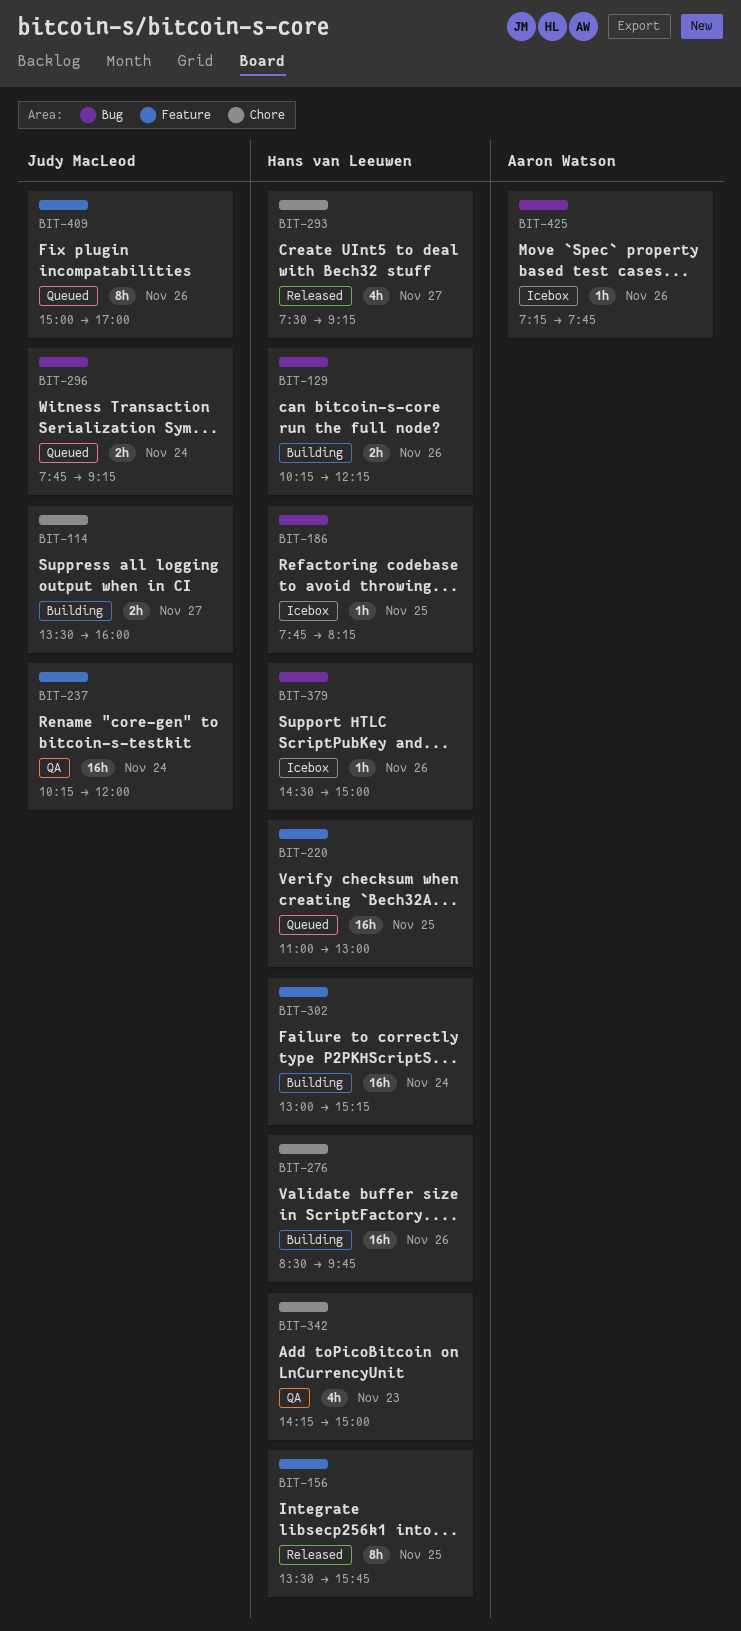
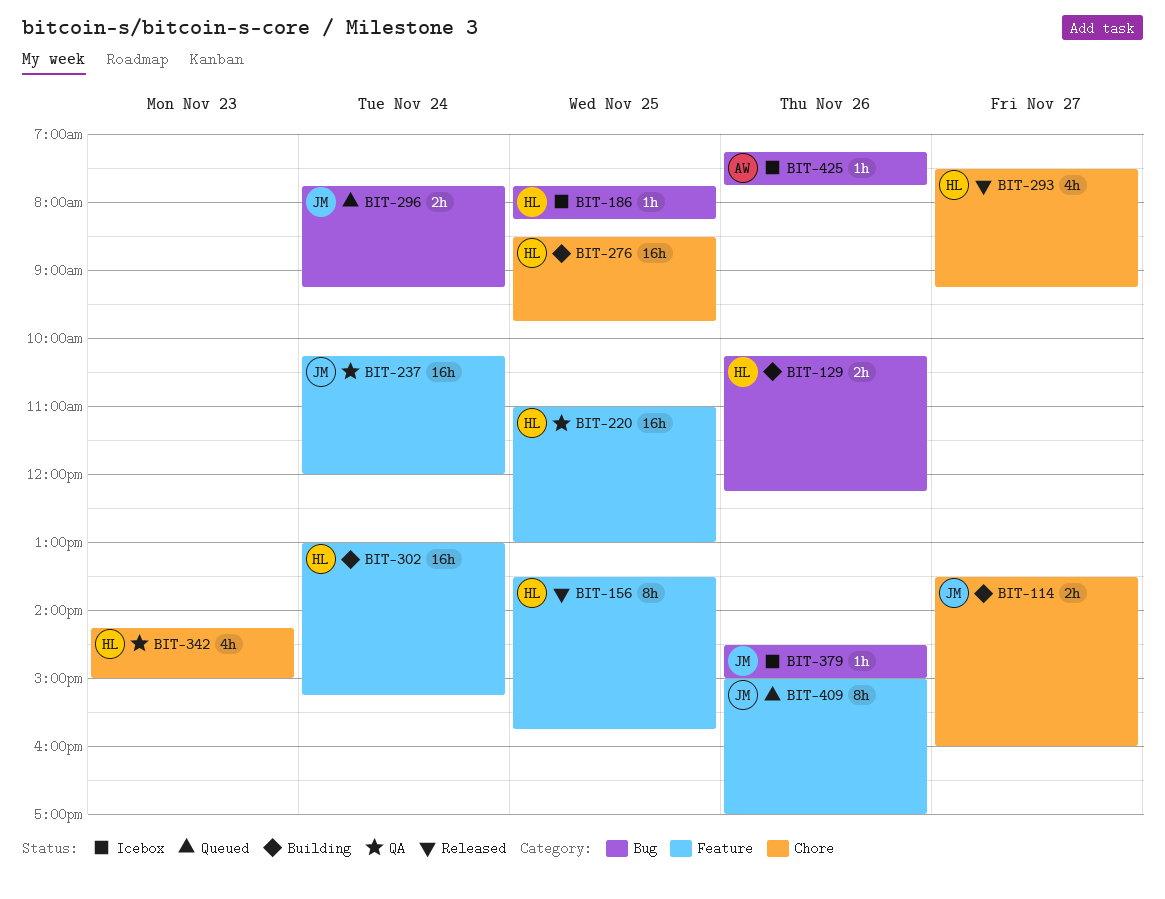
BIT-220, status: Queued -> QA
BIT-276, day: Nov 26 -> Nov 25
BIT-379, owner: Hans van Leeuwen -> Judy MacLeod

